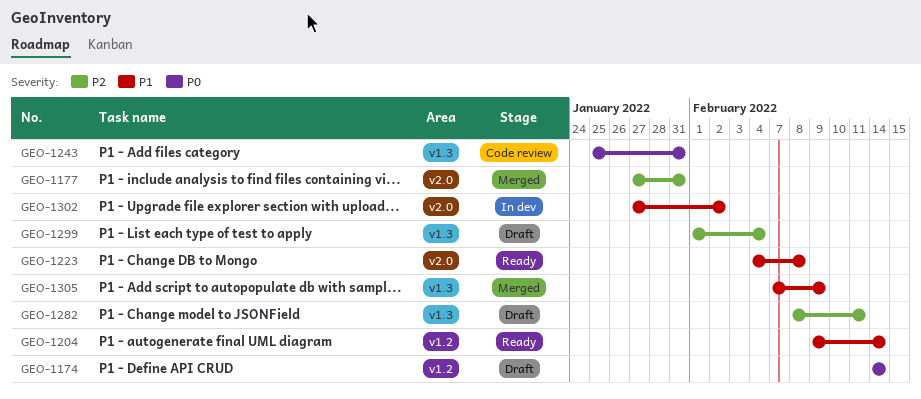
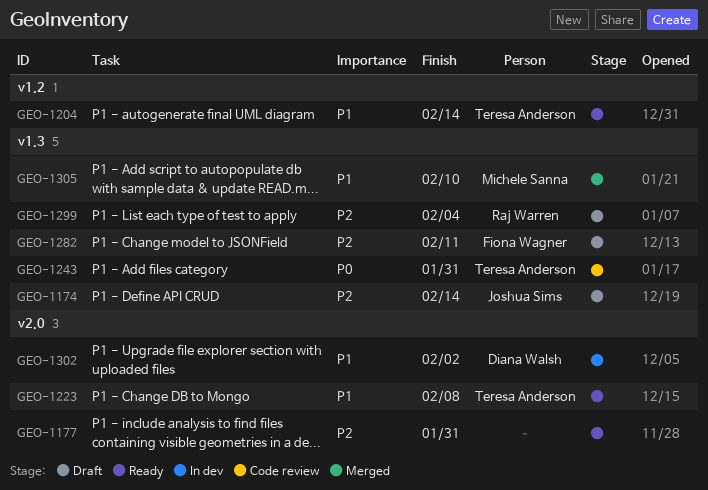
GEO-1174, priority: P0 -> P2
GEO-1174, label: v1.2 -> v1.3
GEO-1177, status: Merged -> Ready
GEO-1305, due: Feb 9 -> Feb 10

